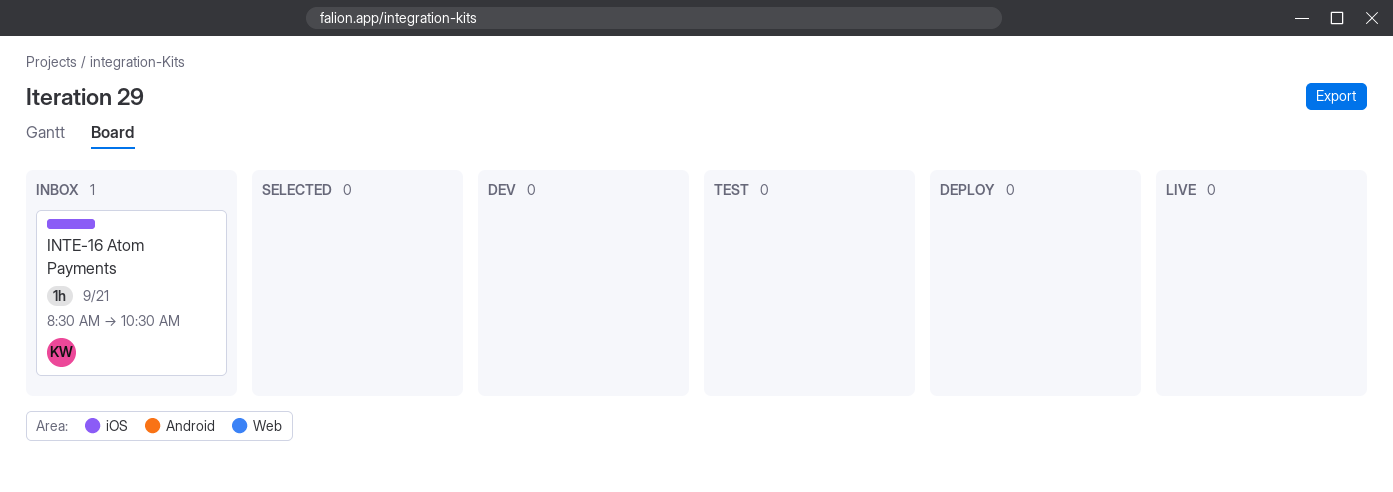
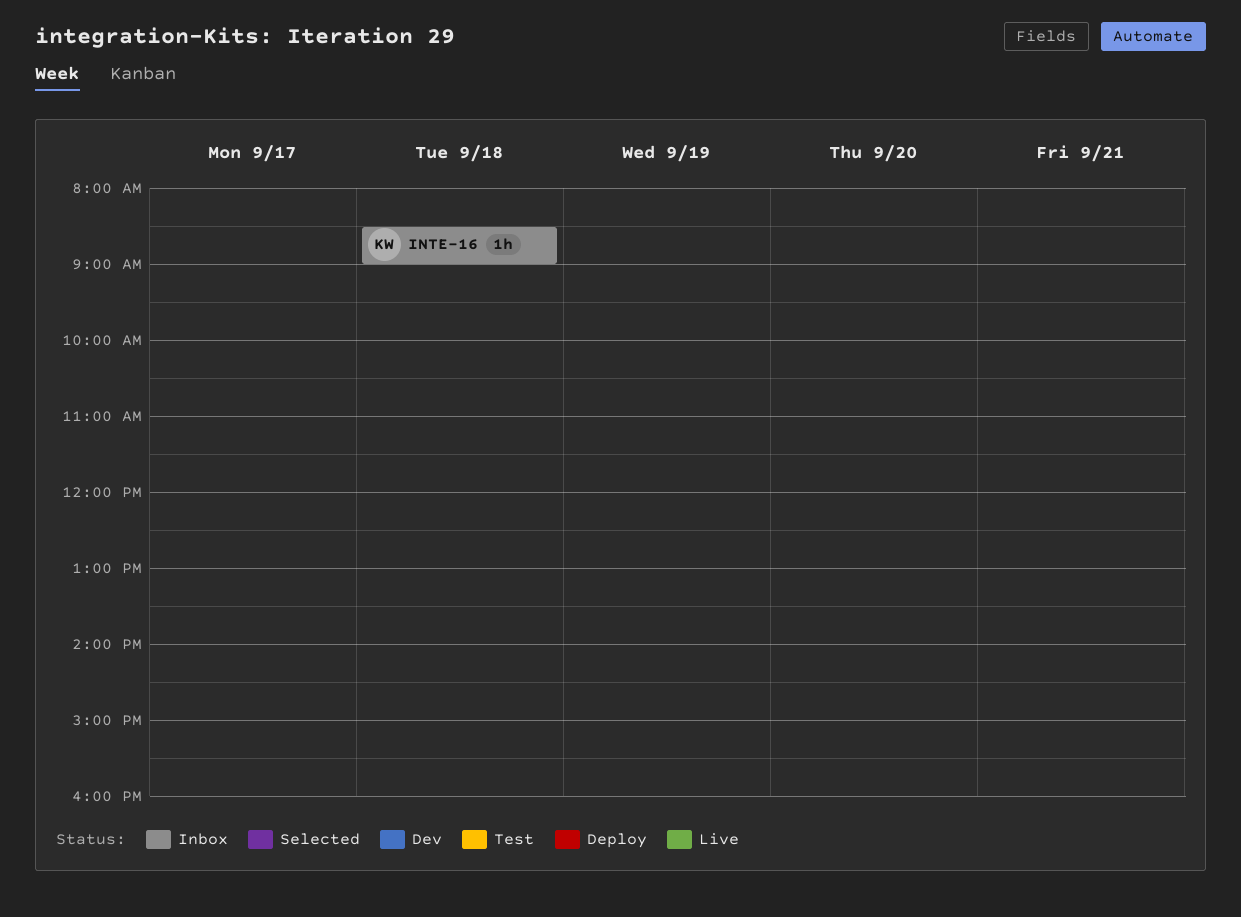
INTE-16, day: Sep 21 -> Sep 18
INTE-16, ends: 10:30 -> 09:00

